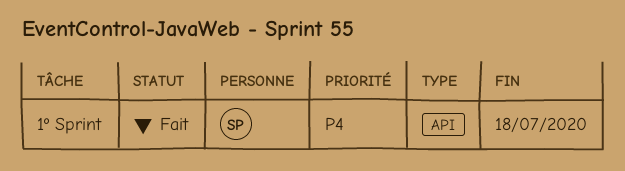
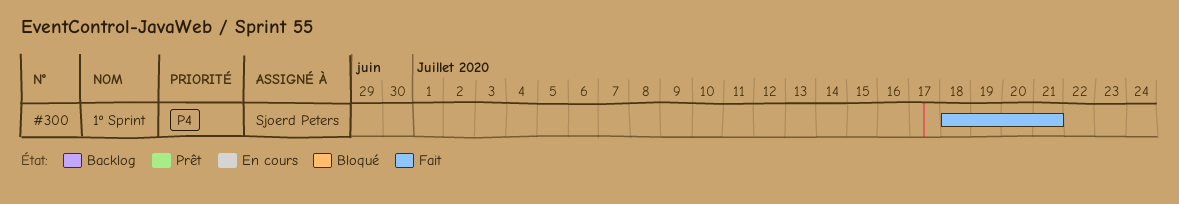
1º Sprint, due: Jul 18 -> Jul 21

